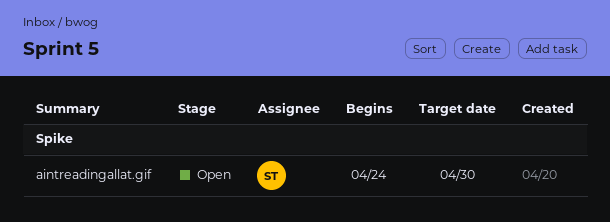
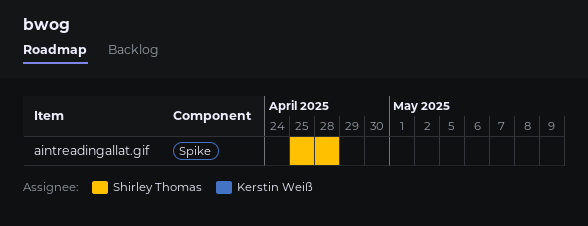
aintreadingallat.gif, start: Apr 24 -> Apr 25
aintreadingallat.gif, due: Apr 30 -> Apr 28

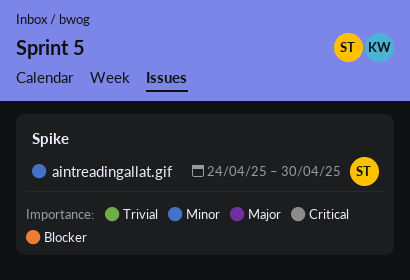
aintreadingallat.gif, start: Apr 25 -> Apr 24
aintreadingallat.gif, due: Apr 28 -> Apr 30

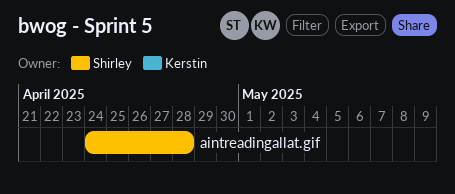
aintreadingallat.gif, due: Apr 30 -> Apr 28

